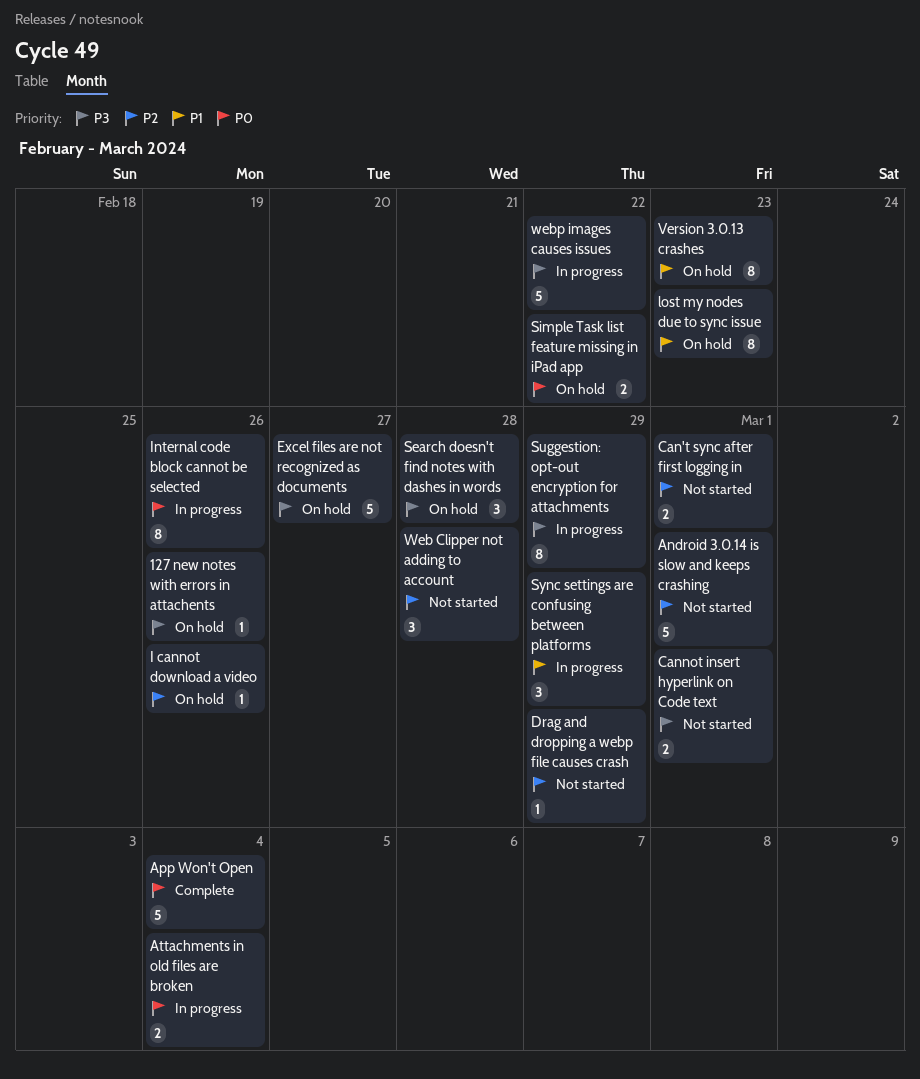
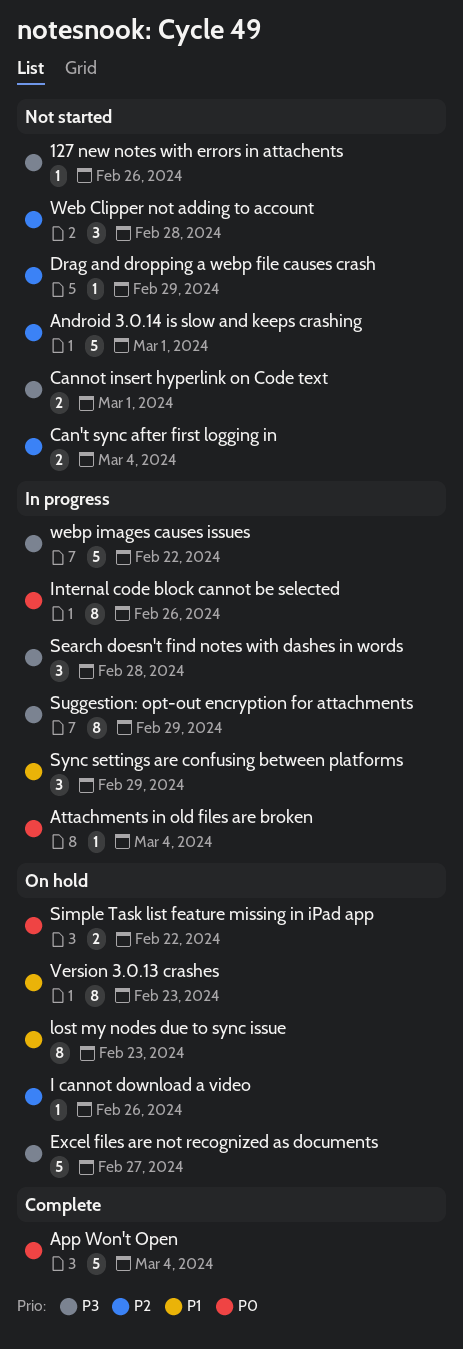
127 new notes with errors in attachents, status: On hold -> Not started
Attachments in old files are broken, estimate: 2 -> 1
Can't sync after first logging in, due: Mar 1 -> Mar 4
Search doesn't find notes with dashes in words, status: On hold -> In progress

